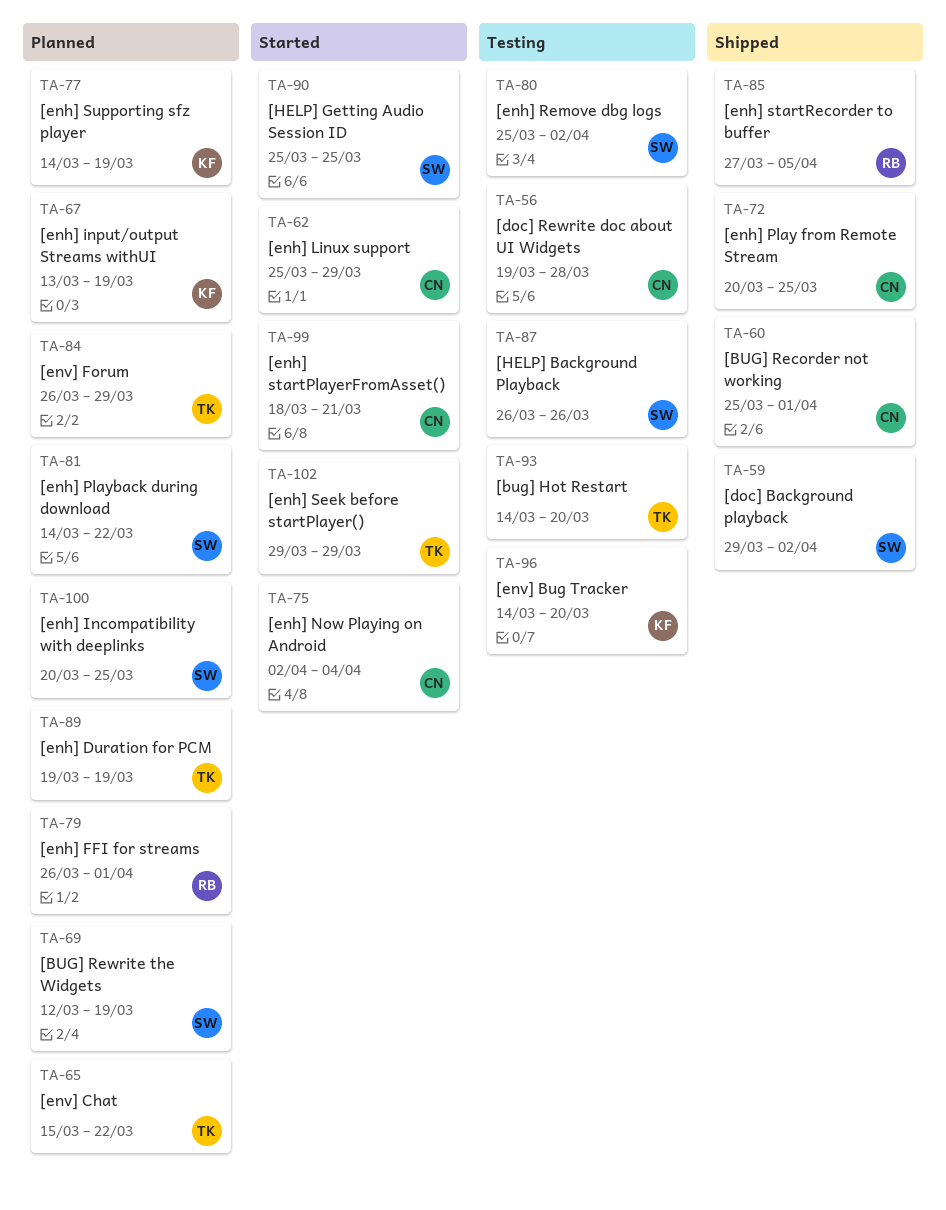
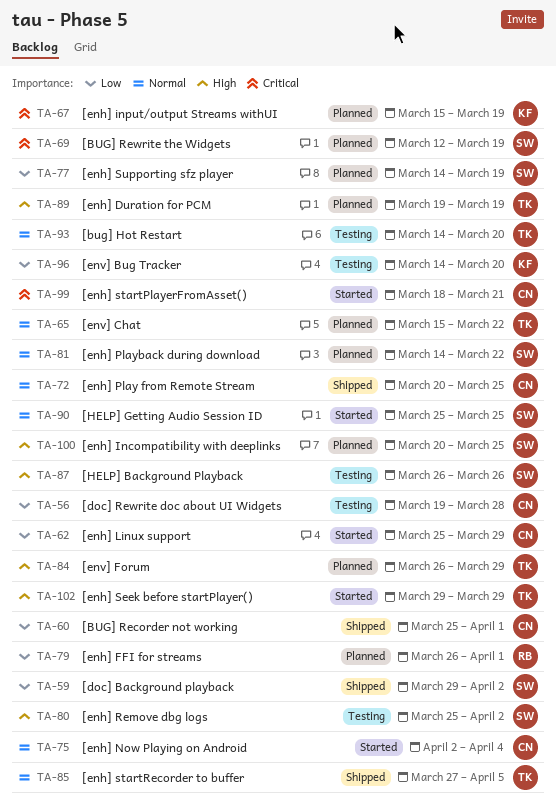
TA-67, start: Mar 13 -> Mar 15
TA-77, owner: KF -> SW
TA-85, owner: RB -> TK

